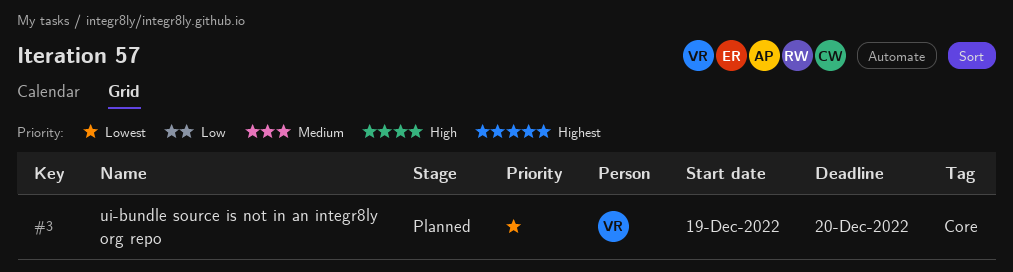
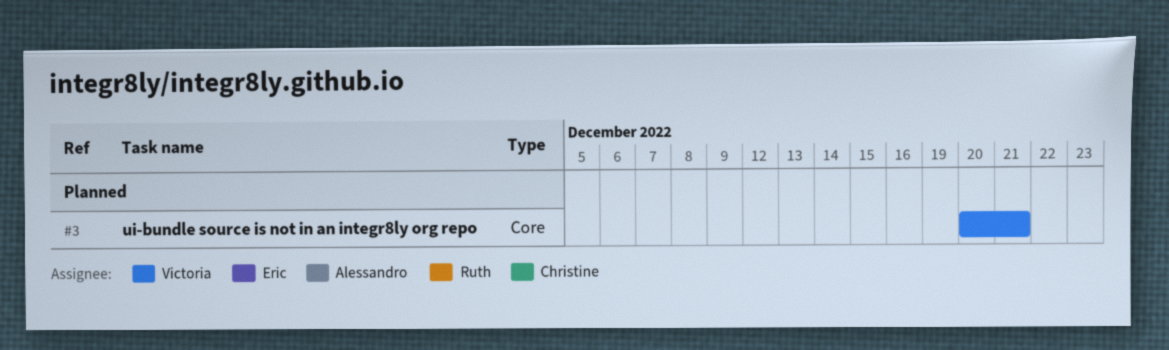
#3, start: Dec 19 -> Dec 20
#3, due: Dec 20 -> Dec 21

